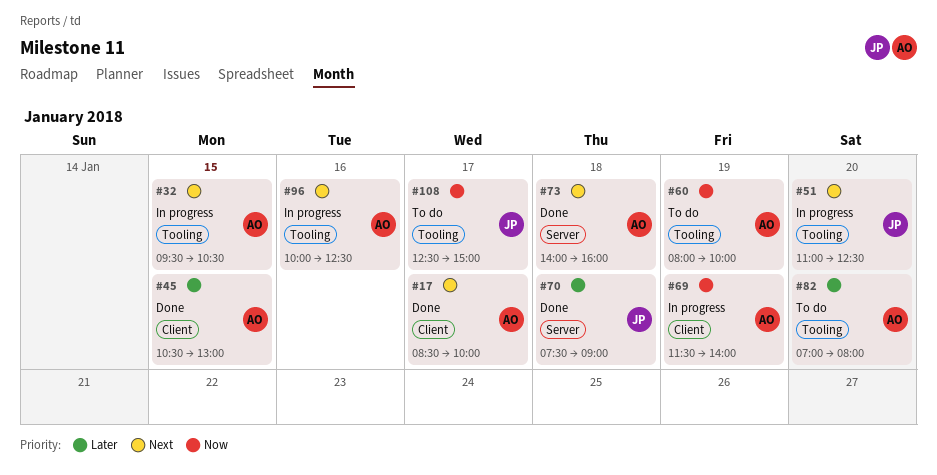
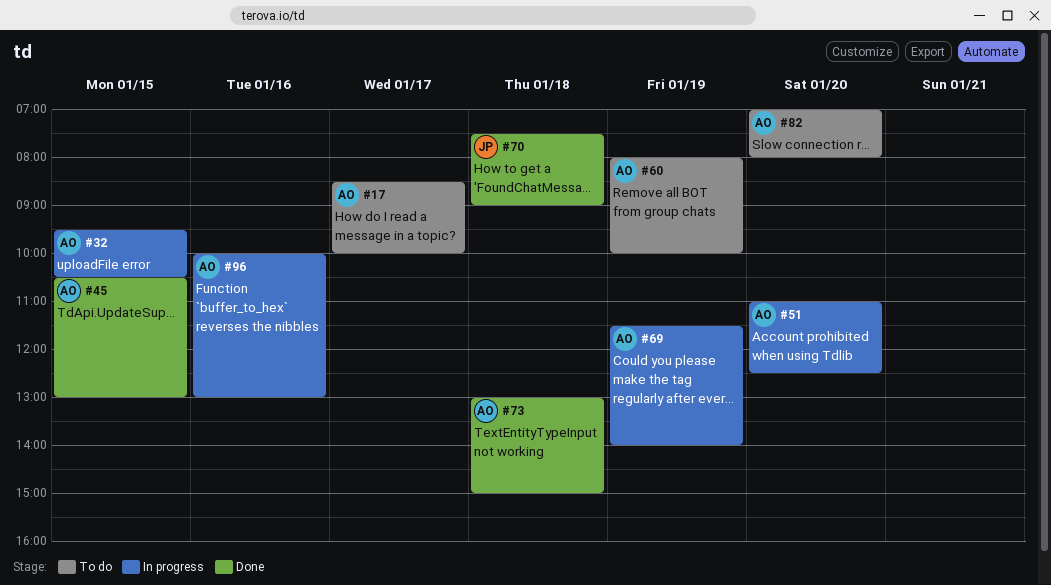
#17, status: Done -> To do
#51, owner: JP -> AO
#73, begins: 14:00 -> 13:00
#73, ends: 16:00 -> 15:00
#96, ends: 12:30 -> 13:00
#108: present -> none

